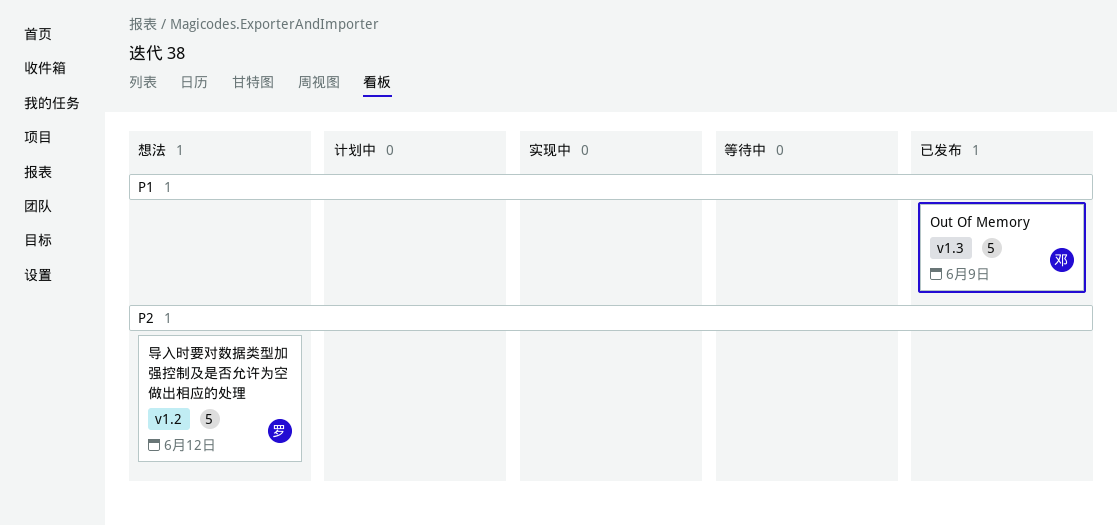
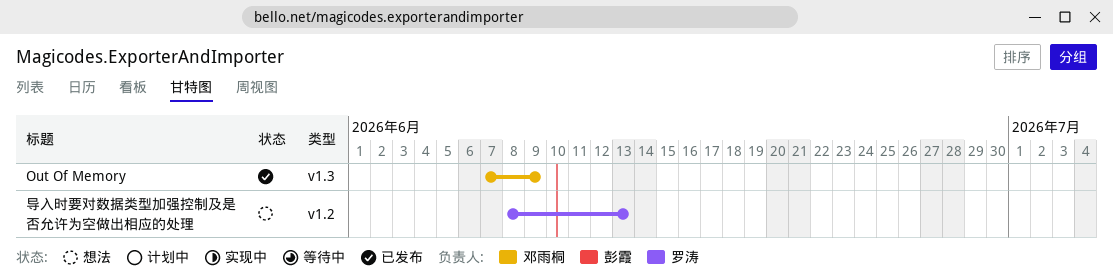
导入时要对数据类型加强控制及是否允许为空做出相应的处理, due: Jun 12 -> Jun 13

